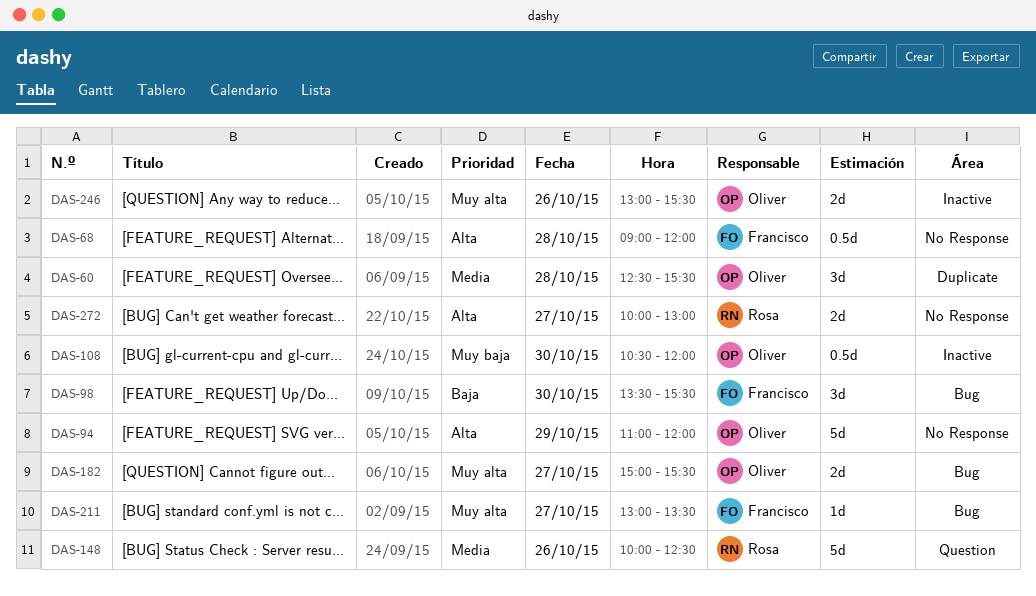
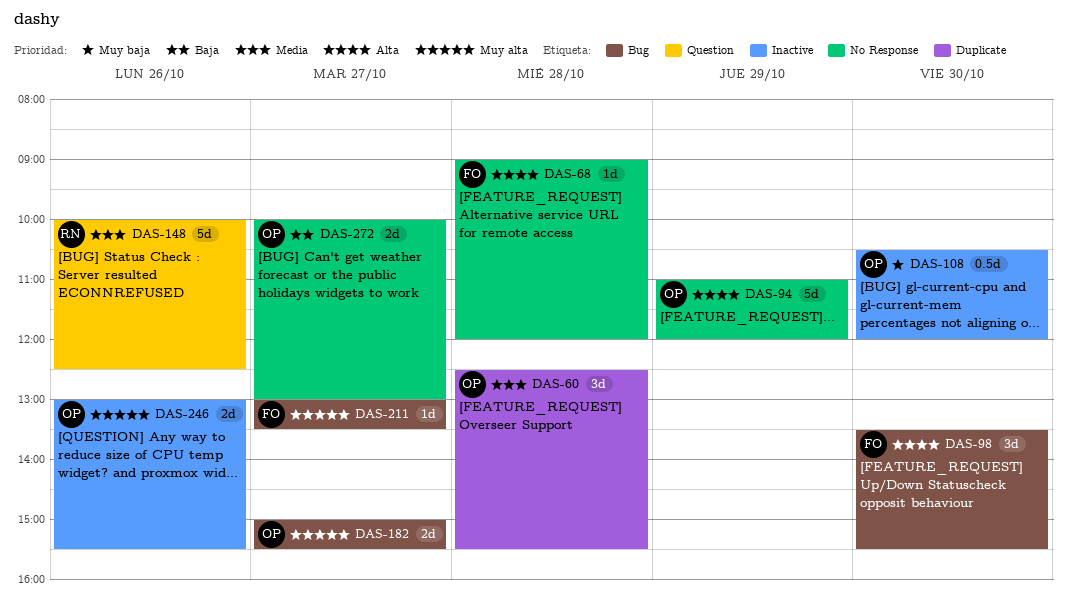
DAS-68, estimate: 0.5d -> 1d
DAS-98, priority: Baja -> Alta
DAS-272, owner: Rosa -> Oliver
DAS-272, priority: Alta -> Baja

